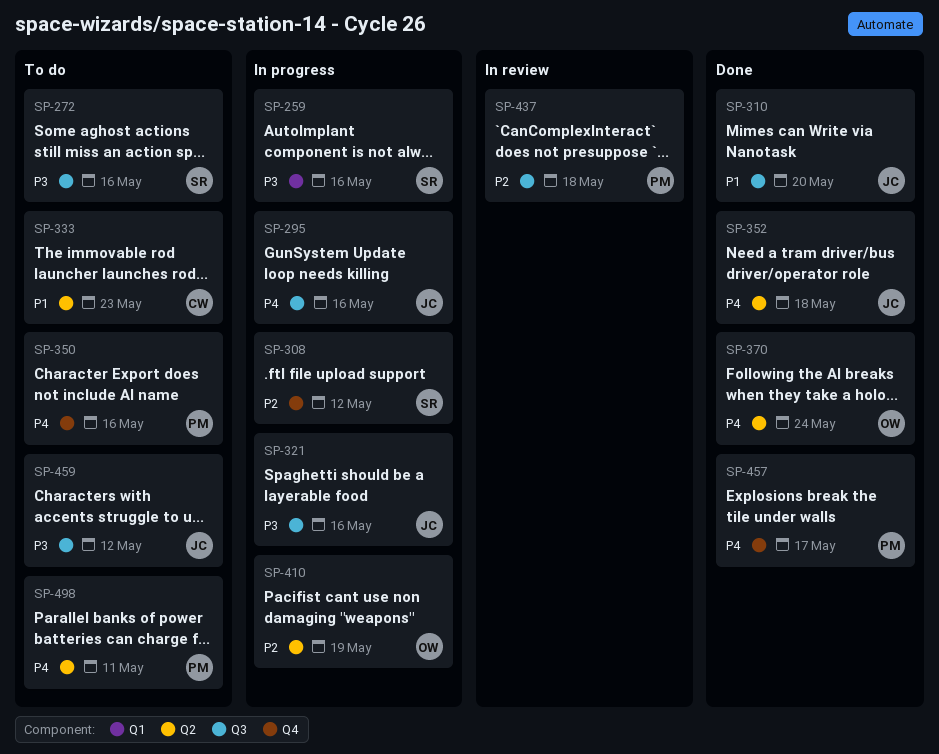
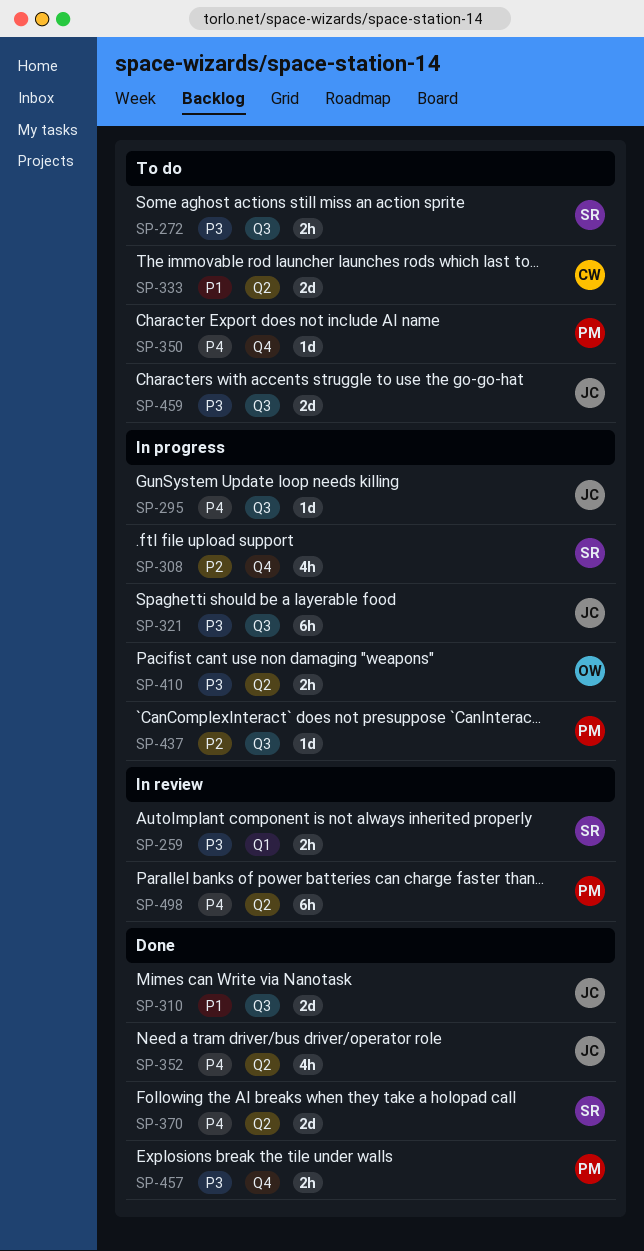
SP-259, status: In progress -> In review
SP-370, owner: OW -> SR
SP-410, priority: P2 -> P3
SP-437, status: In review -> In progress
SP-457, priority: P4 -> P3
SP-498, status: To do -> In review

